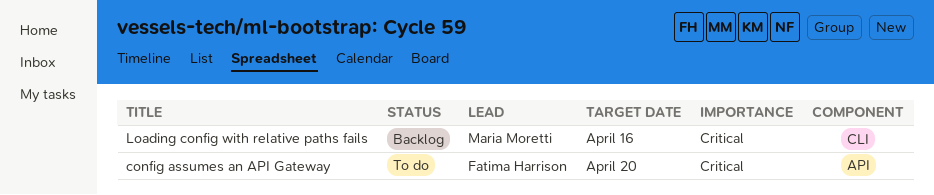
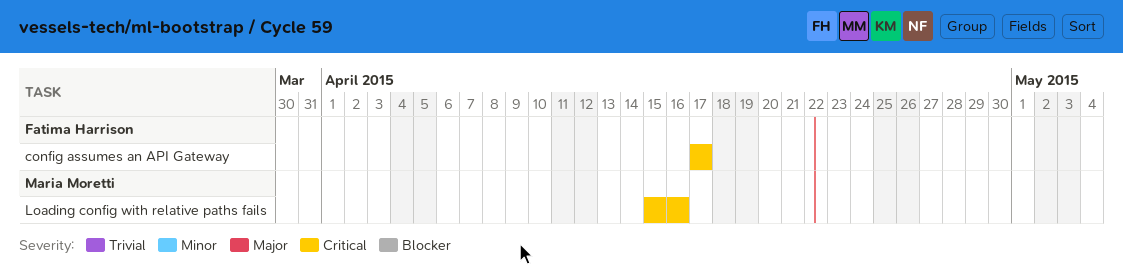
config assumes an API Gateway, due: Apr 20 -> Apr 17

